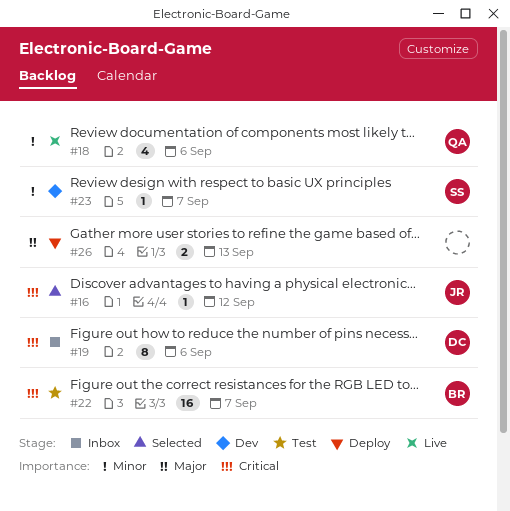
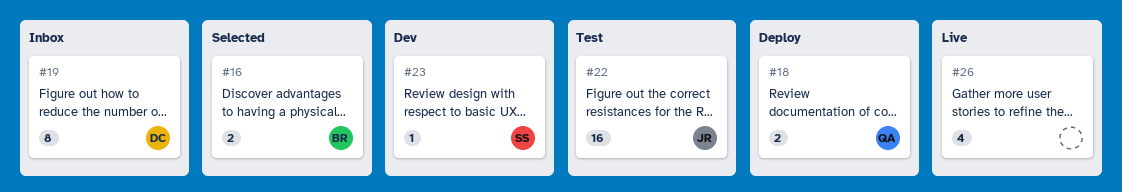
#16, owner: JR -> BR
#16, estimate: 1 -> 2
#18, status: Live -> Deploy
#18, estimate: 4 -> 2
#22, owner: BR -> JR
#26, status: Deploy -> Live
#26, estimate: 2 -> 4

